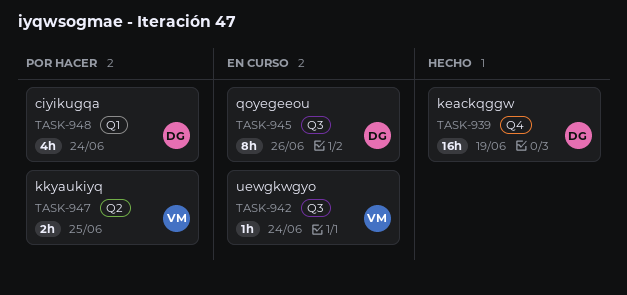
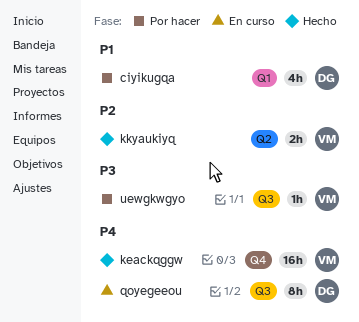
keackqggw, owner: DG -> VM
kkyaukiyq, status: Por hacer -> Hecho
uewgkwgyo, status: En curso -> Por hacer

